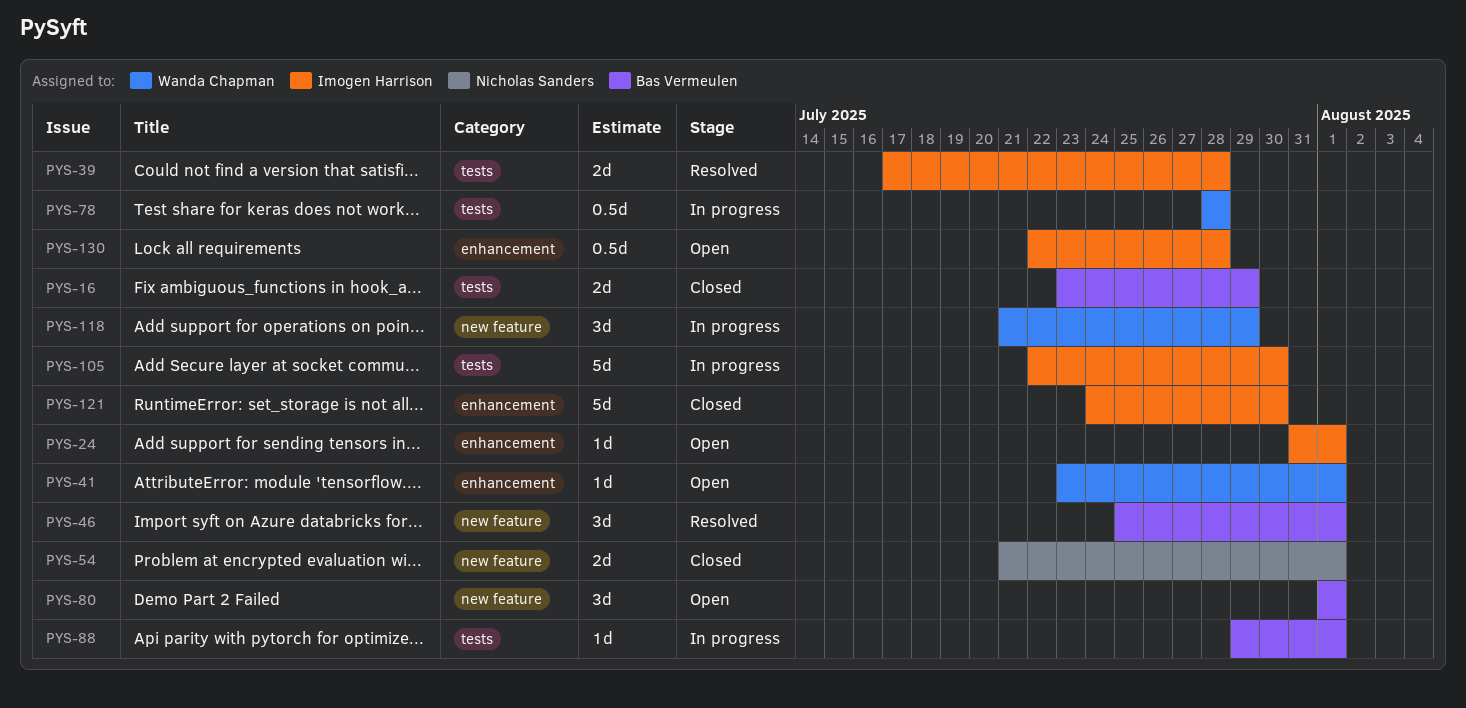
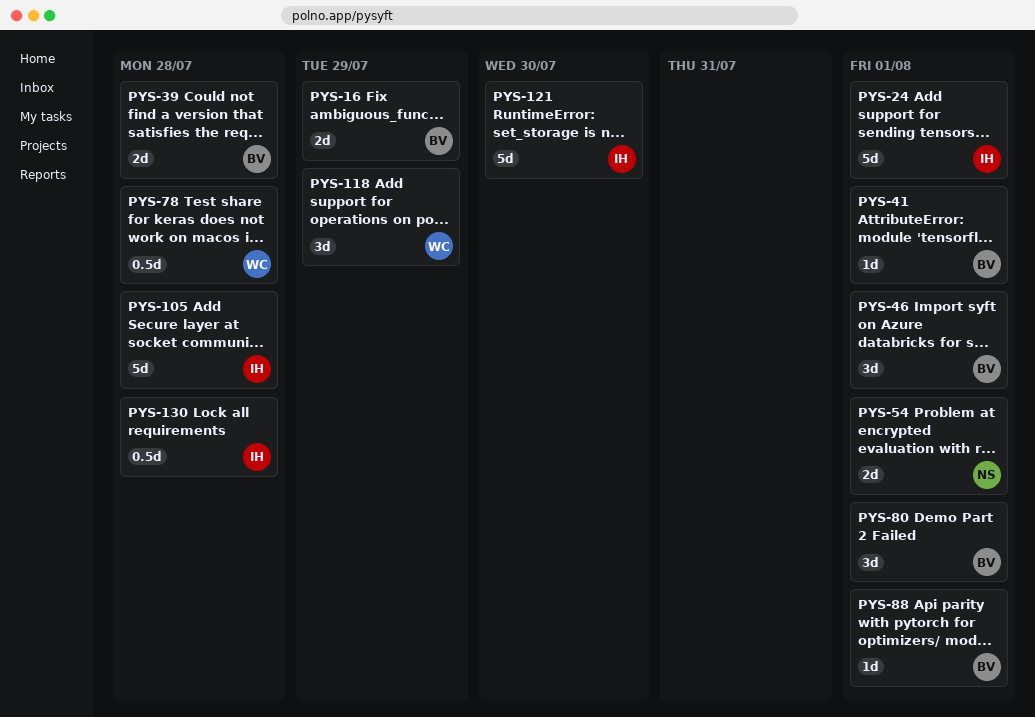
PYS-24, estimate: 1d -> 5d
PYS-39, owner: Imogen Harrison -> Bas Vermeulen
PYS-41, owner: Wanda Chapman -> Bas Vermeulen
PYS-105, due: Jul 30 -> Jul 28

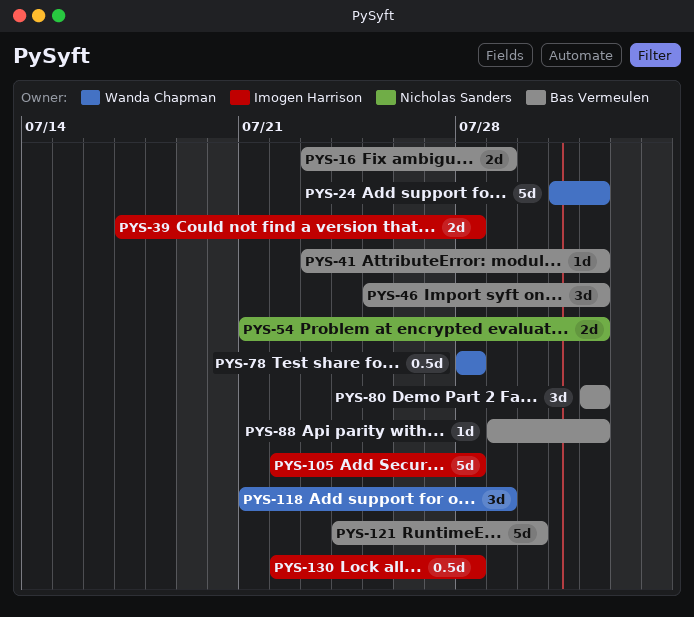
PYS-24, owner: Imogen Harrison -> Wanda Chapman
PYS-39, owner: Bas Vermeulen -> Imogen Harrison
PYS-121, owner: Imogen Harrison -> Bas Vermeulen

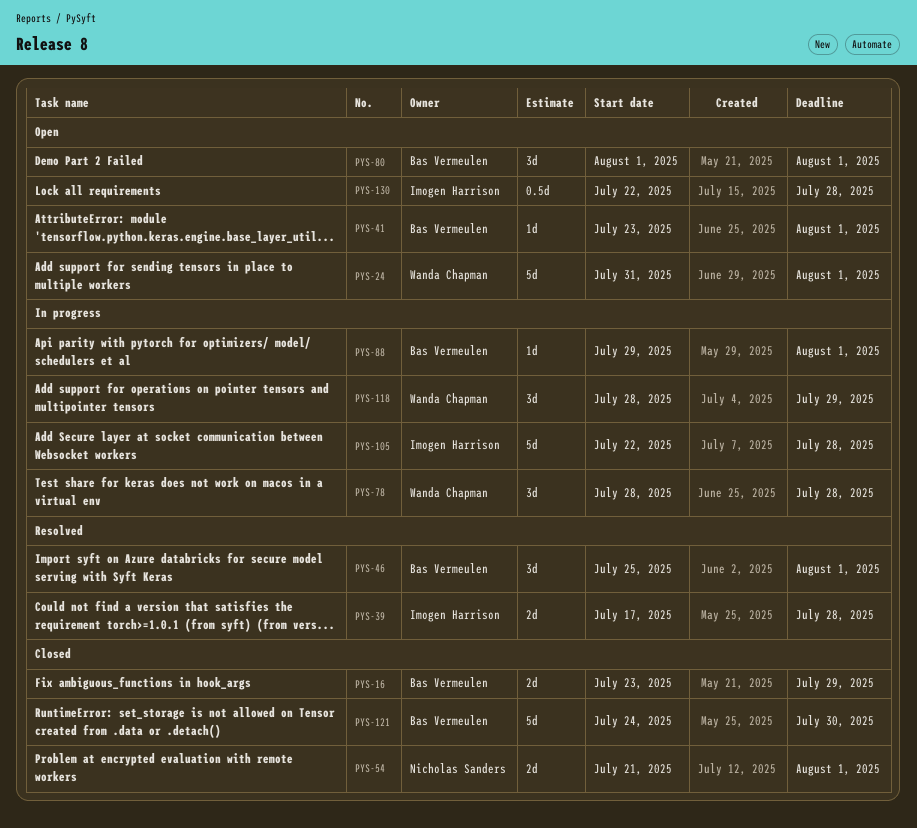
PYS-78, estimate: 0.5d -> 3d
PYS-118, start: Jul 21 -> Jul 28

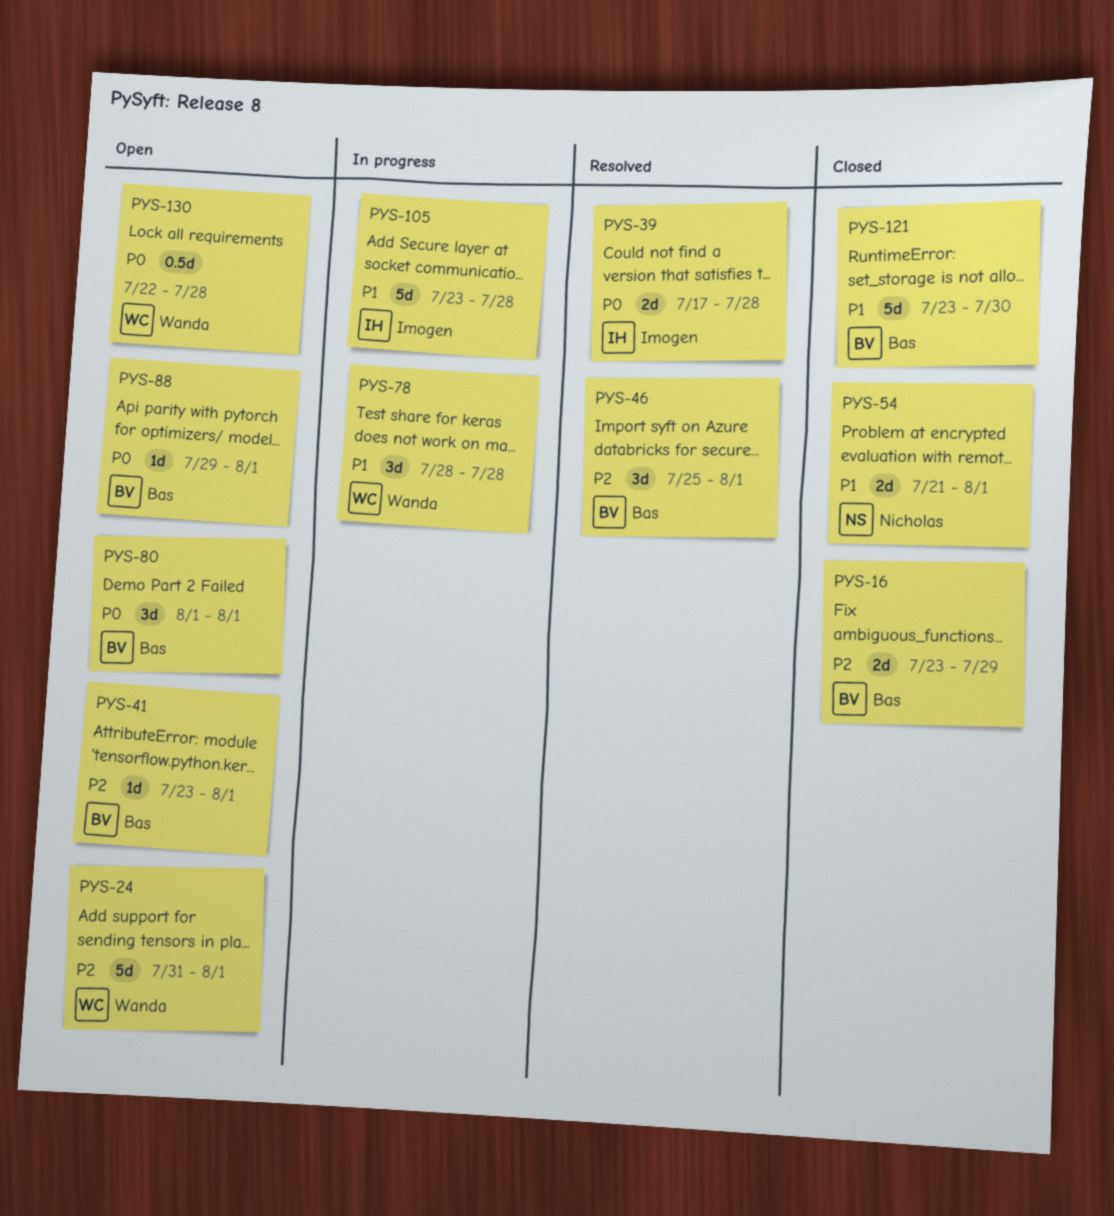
PYS-88, status: In progress -> Open
PYS-105, start: Jul 22 -> Jul 23
PYS-118: present -> none
PYS-121, start: Jul 24 -> Jul 23
PYS-130, owner: Imogen Harrison -> Wanda Chapman

